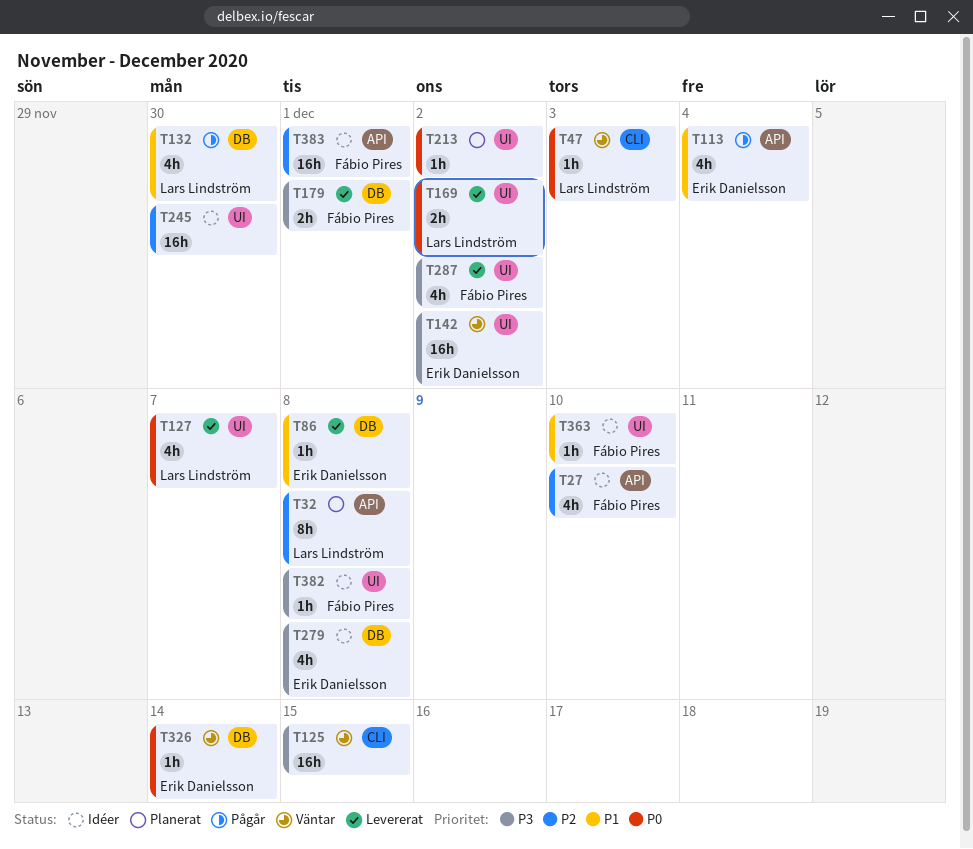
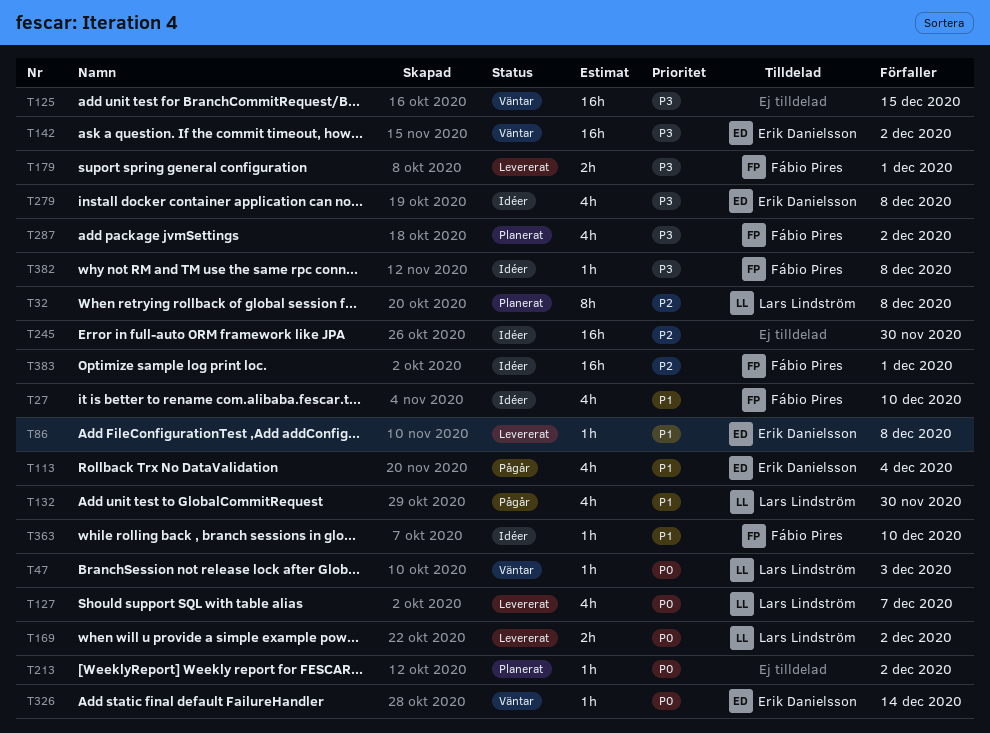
T27, priority: P2 -> P1
T287, status: Levererat -> Planerat

